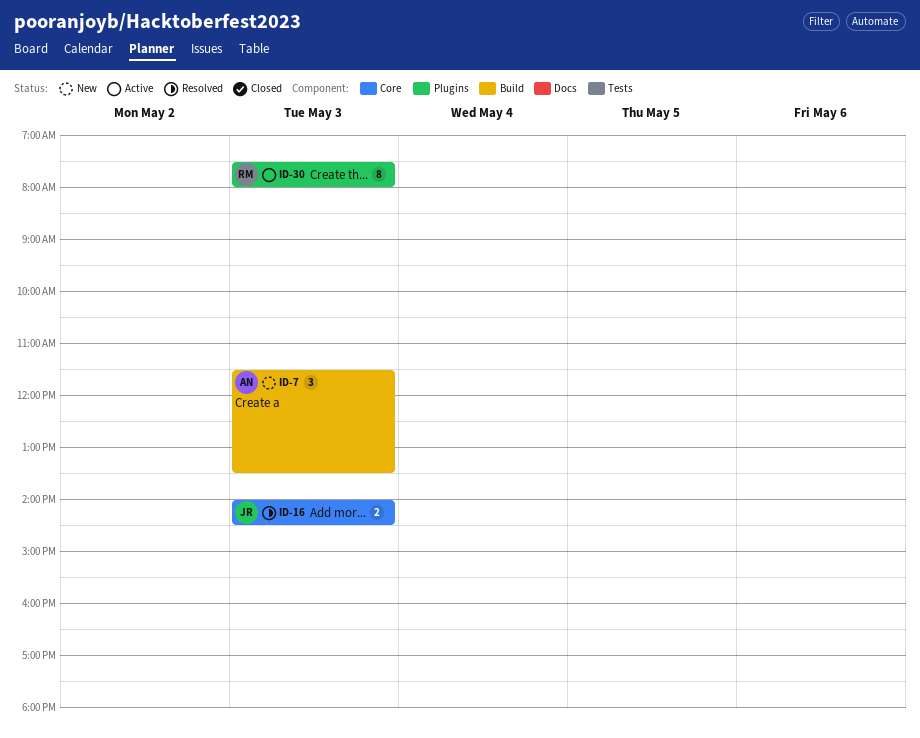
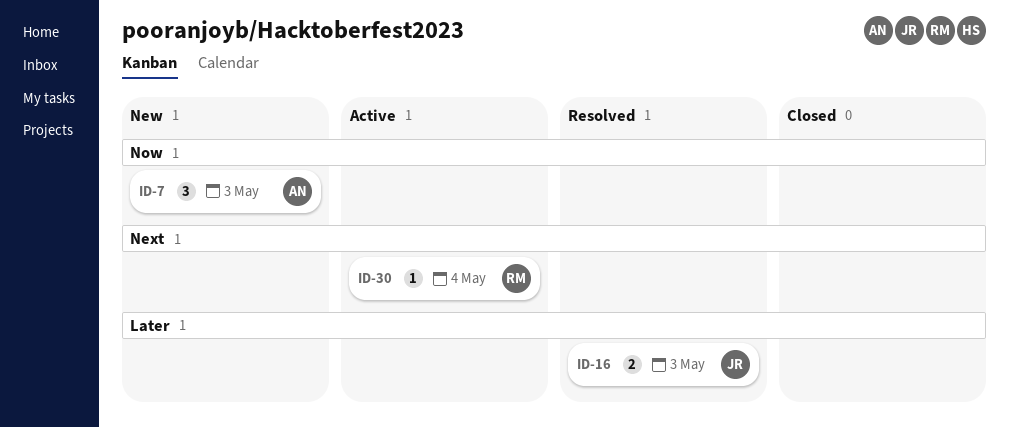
ID-30, estimate: 8 -> 1
ID-30, day: May 3 -> May 4

